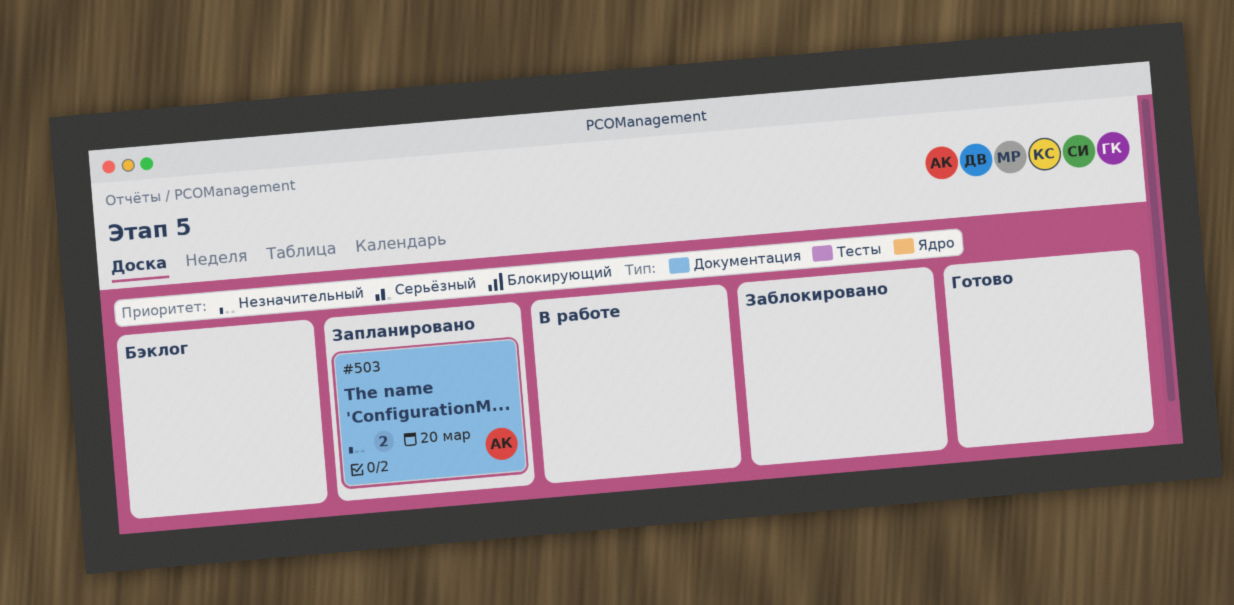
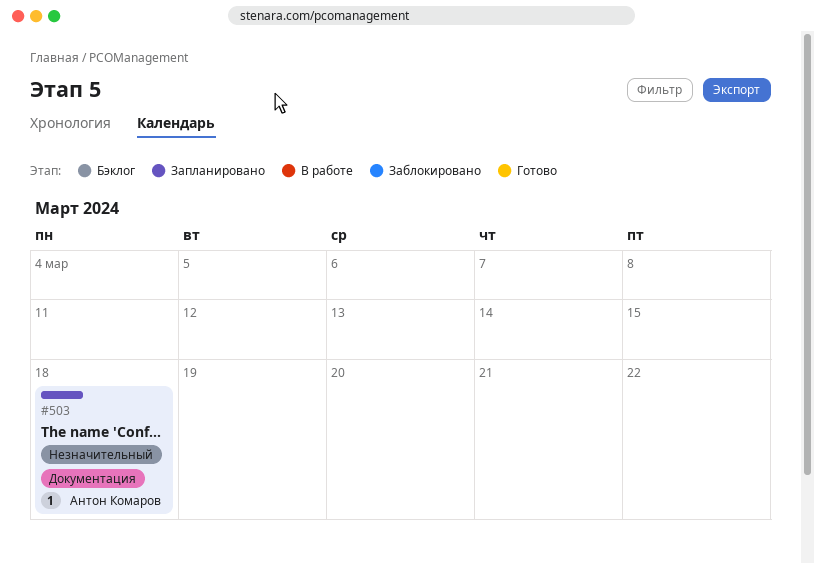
#503, estimate: 2 -> 1
#503, due: Mar 20 -> Mar 18

